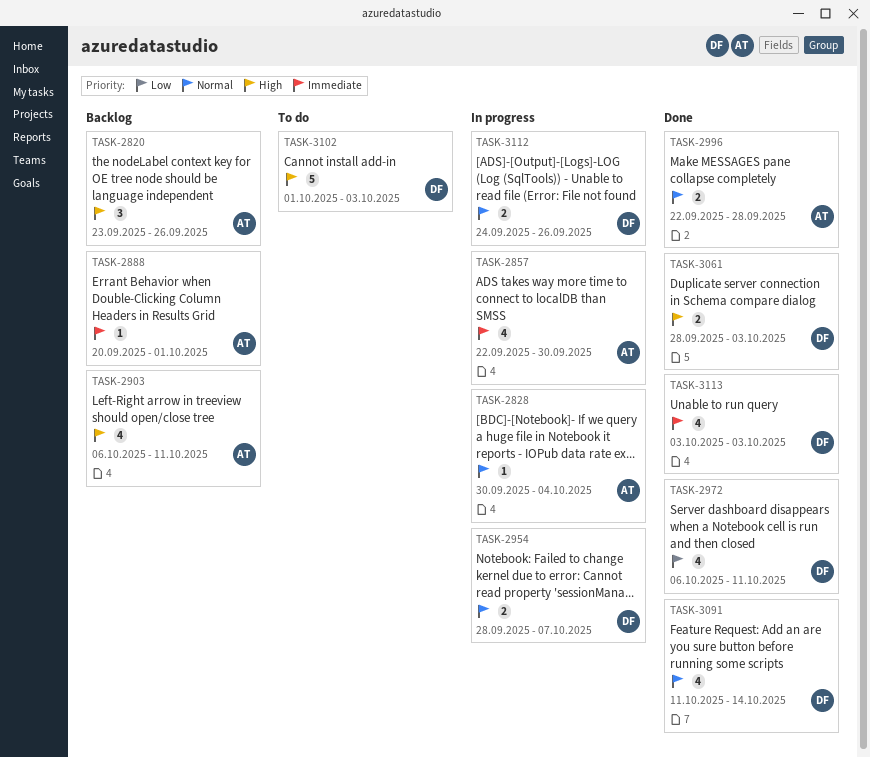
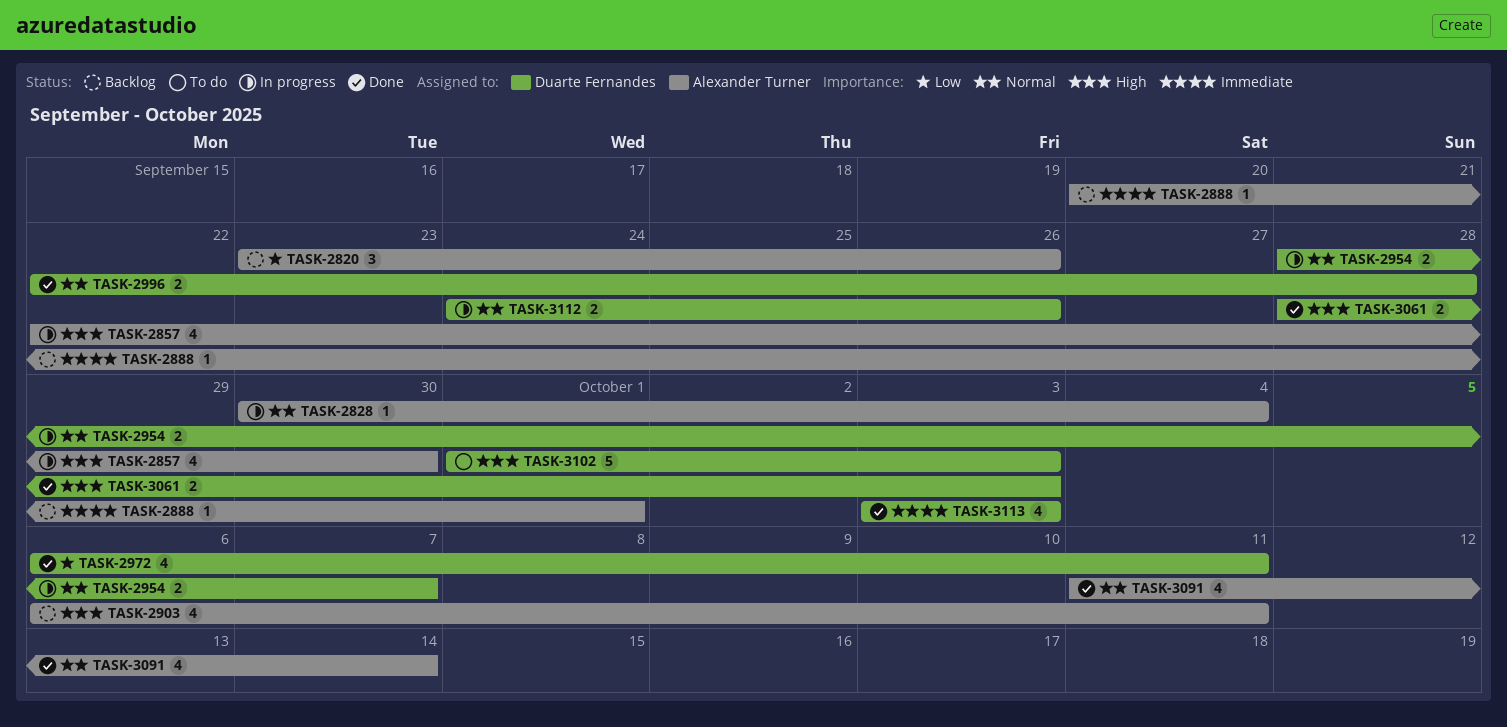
TASK-2820, priority: High -> Low
TASK-2857, priority: Immediate -> High
TASK-2996, owner: Alexander Turner -> Duarte Fernandes
TASK-3091, owner: Duarte Fernandes -> Alexander Turner

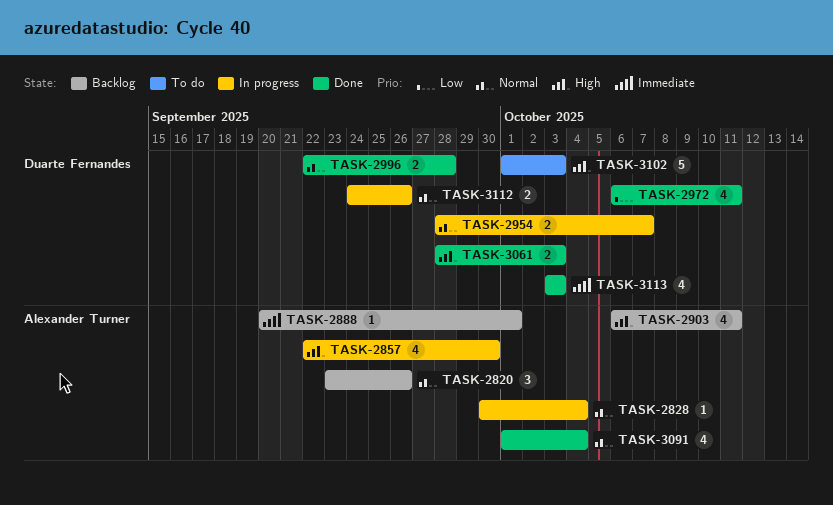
TASK-2820, priority: Low -> Normal
TASK-3091, start: Oct 11 -> Oct 1
TASK-3091, due: Oct 14 -> Oct 4

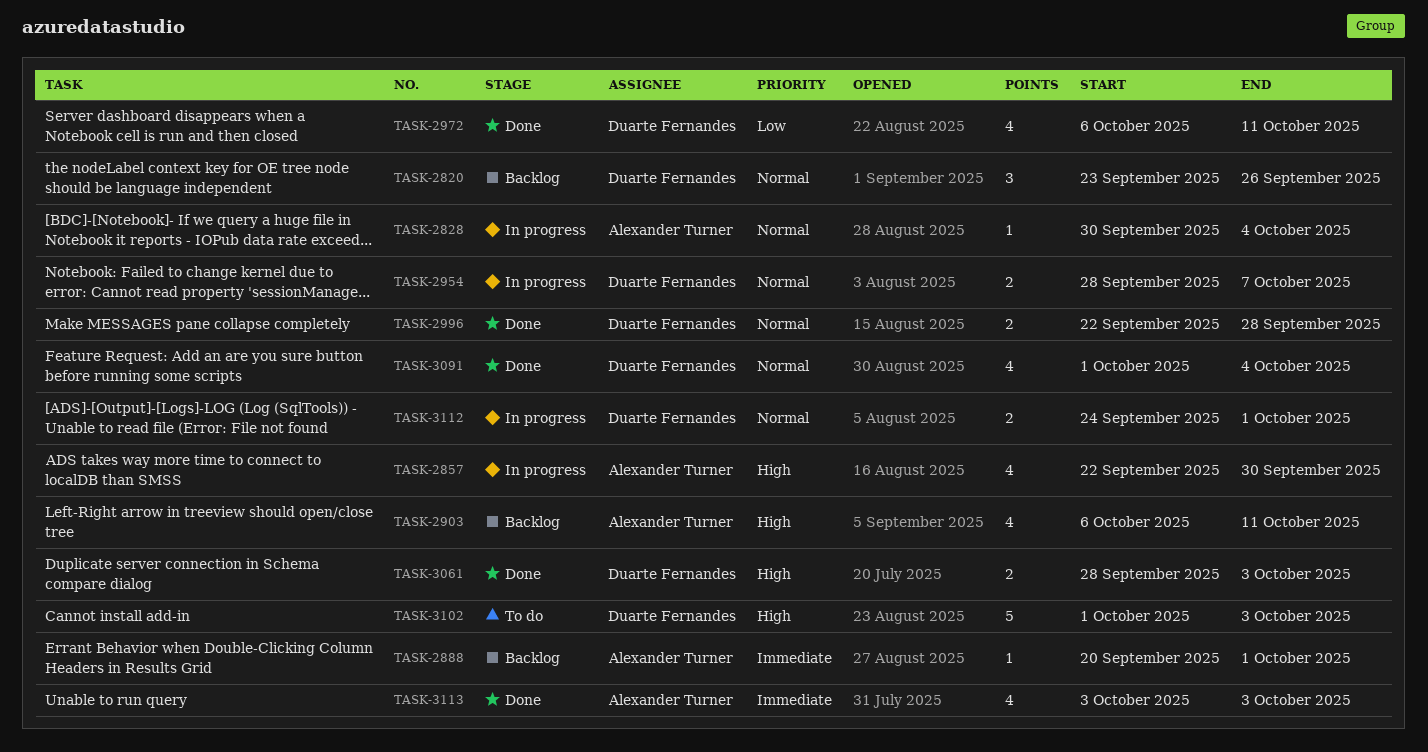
TASK-2820, owner: Alexander Turner -> Duarte Fernandes
TASK-3091, owner: Alexander Turner -> Duarte Fernandes
TASK-3112, due: Sep 26 -> Oct 1
TASK-3113, owner: Duarte Fernandes -> Alexander Turner

